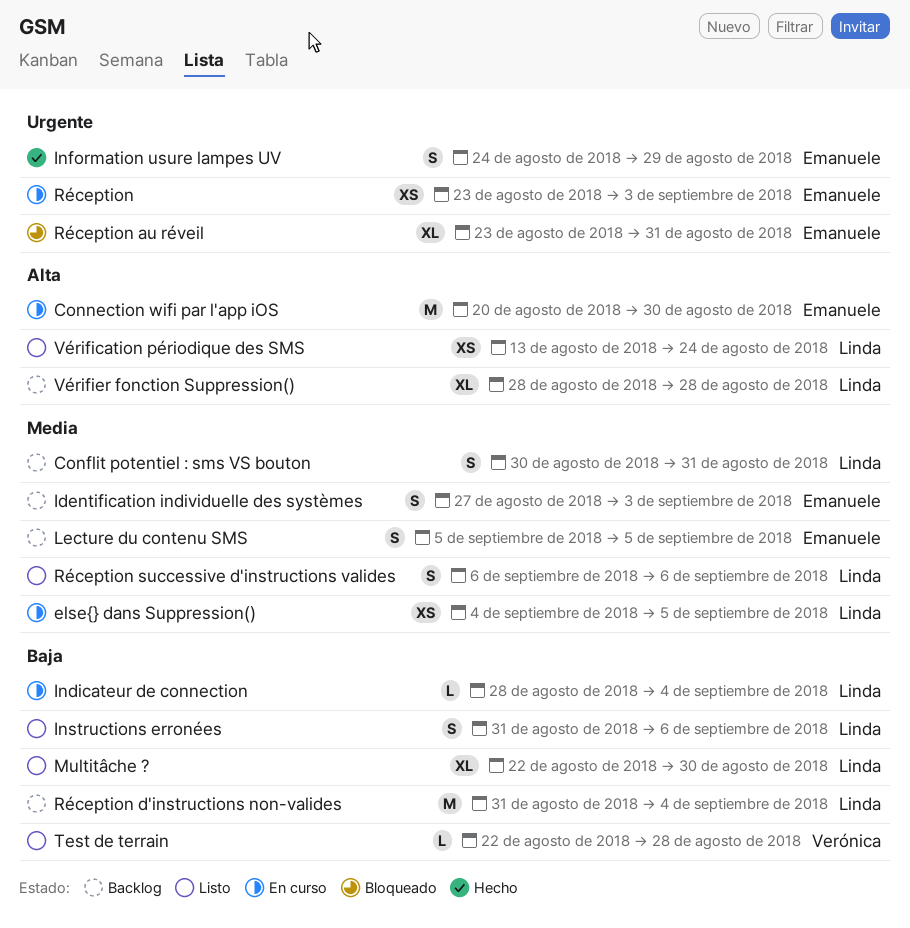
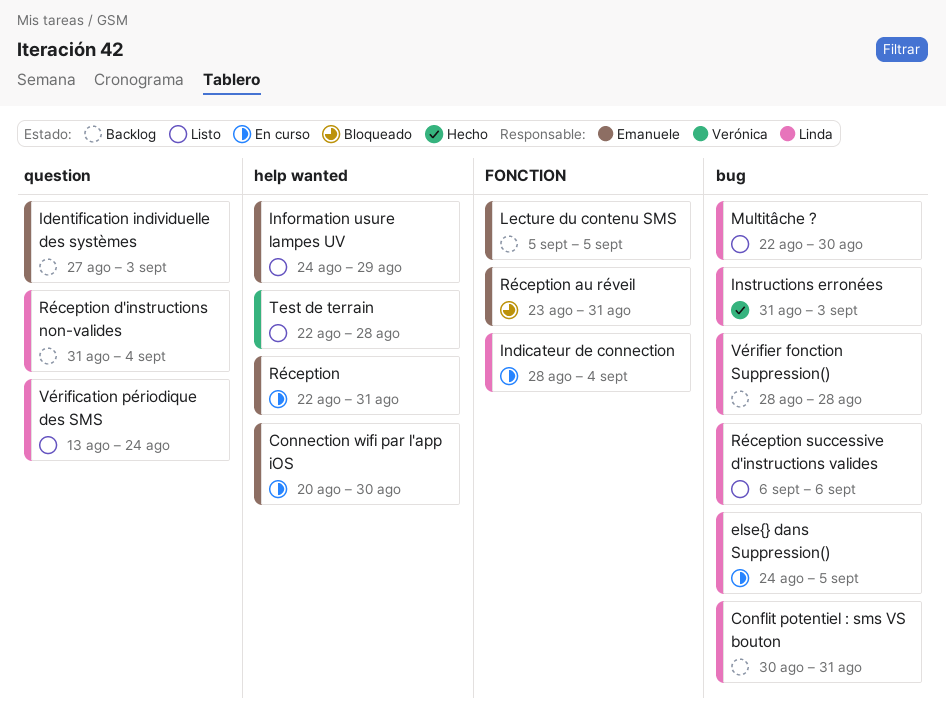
else{} dans Suppression(), start: Sep 4 -> Aug 24
Information usure lampes UV, status: Hecho -> Listo
Instructions erronées, status: Listo -> Hecho
Instructions erronées, due: Sep 6 -> Sep 3
Réception, start: Aug 23 -> Aug 22
Réception, due: Sep 3 -> Aug 31

